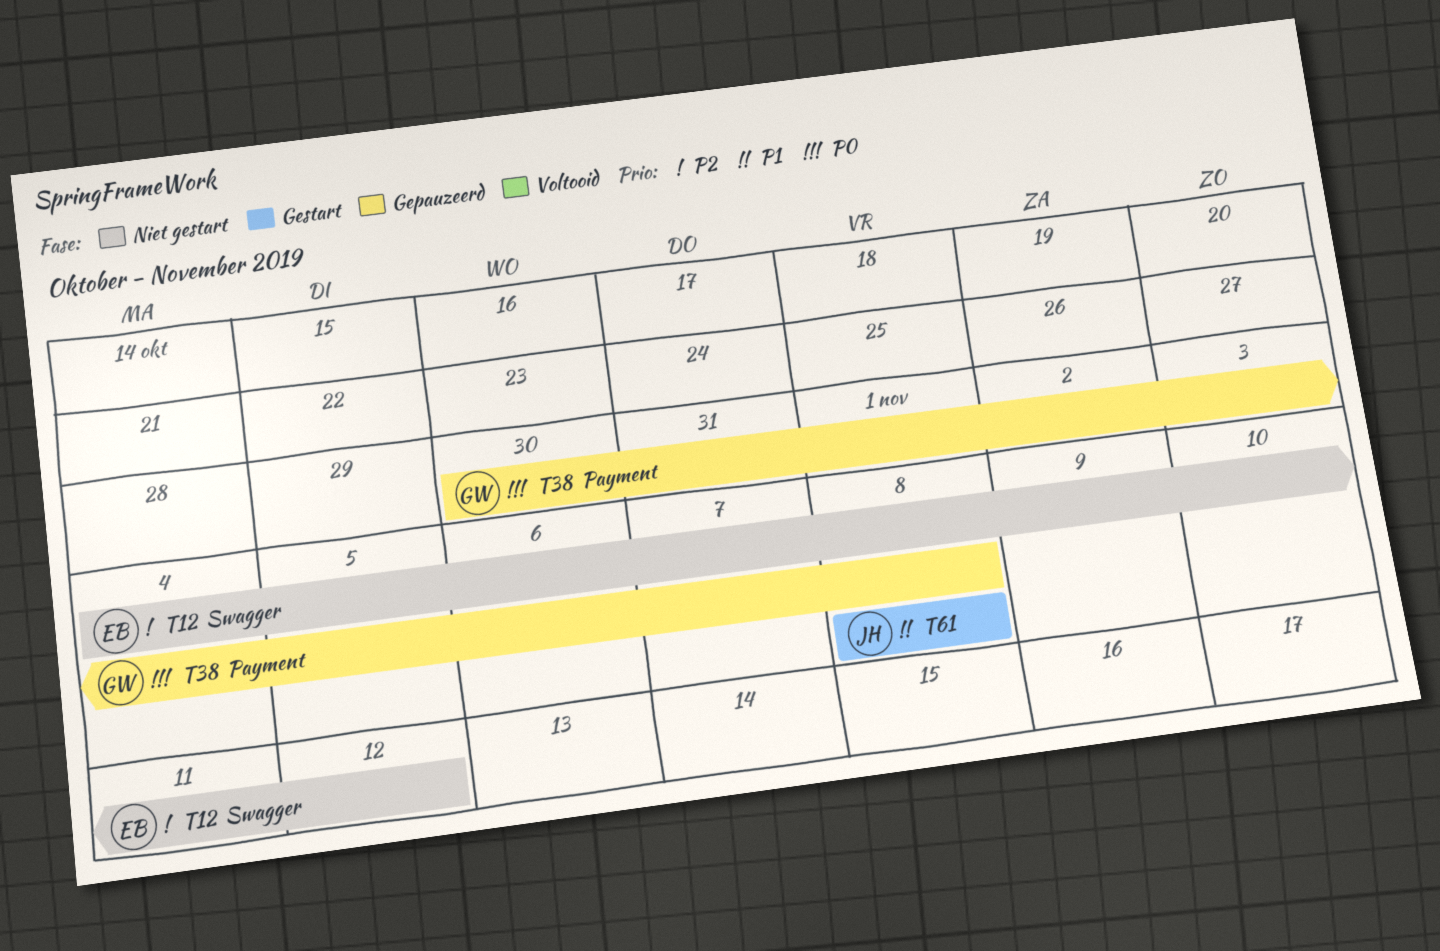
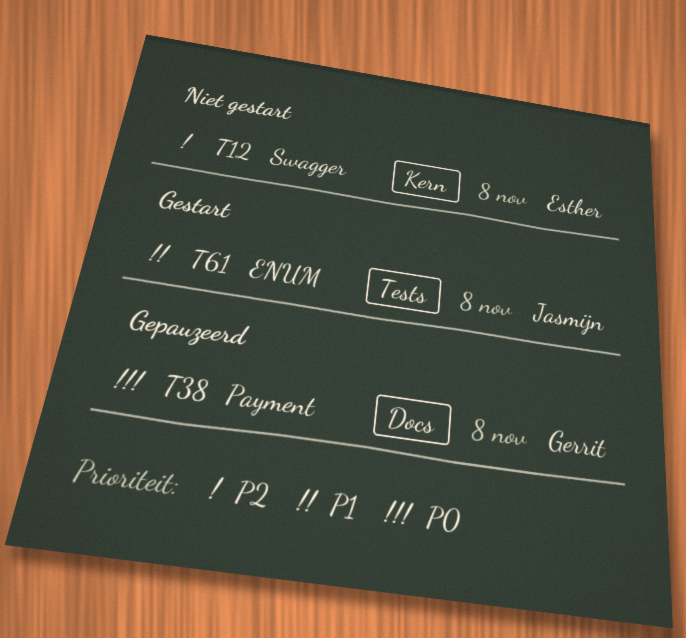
T12, due: Nov 12 -> Nov 8

